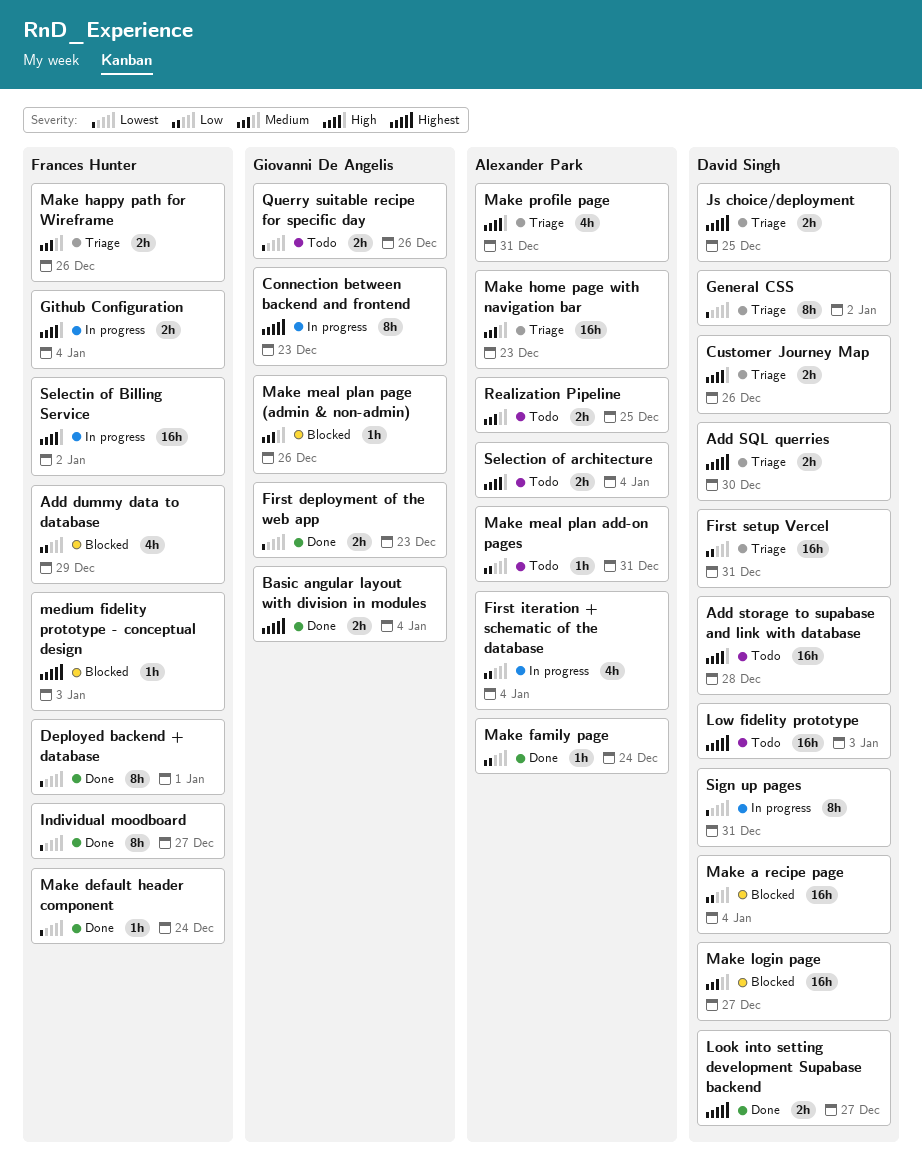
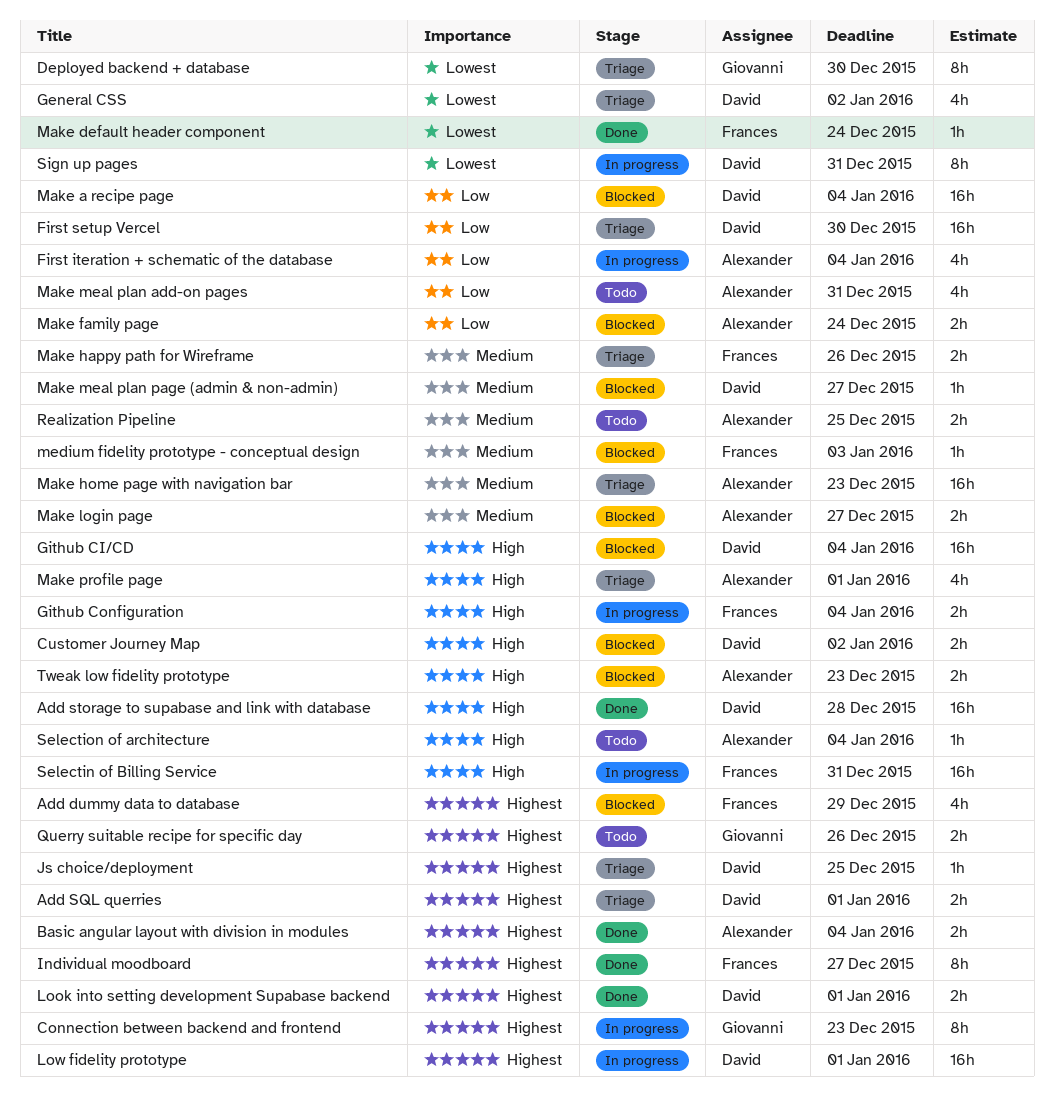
Add dummy data to database, priority: Low -> Highest
Add SQL querries, due: Dec 30 -> Jan 1
Add storage to supabase and link with database, status: Todo -> Done
Basic angular layout with division in modules, owner: Giovanni De Angelis -> Alexander Park
Customer Journey Map, status: Triage -> Blocked
Customer Journey Map, due: Dec 26 -> Jan 2
Deployed backend + database, status: Done -> Triage
Deployed backend + database, owner: Frances Hunter -> Giovanni De Angelis
Deployed backend + database, due: Jan 1 -> Dec 30
First deployment of the web app: present -> none
First setup Vercel, due: Dec 31 -> Dec 30
General CSS, estimate: 8h -> 4h
Github CI/CD: none -> present
Individual moodboard, priority: Lowest -> Highest
Js choice/deployment, estimate: 2h -> 1h
Look into setting development Supabase backend, due: Dec 27 -> Jan 1
Low fidelity prototype, status: Todo -> In progress
Low fidelity prototype, due: Jan 3 -> Jan 1
Make family page, status: Done -> Blocked
Make family page, estimate: 1h -> 2h
Make login page, owner: David Singh -> Alexander Park
Make login page, estimate: 16h -> 2h
Make meal plan add-on pages, estimate: 1h -> 4h
Make meal plan page (admin & non-admin), owner: Giovanni De Angelis -> David Singh
Make meal plan page (admin & non-admin), due: Dec 26 -> Dec 27
Make profile page, due: Dec 31 -> Jan 1
medium fidelity prototype - conceptual design, priority: Highest -> Medium
Querry suitable recipe for specific day, priority: Lowest -> Highest
Selectin of Billing Service, due: Jan 2 -> Dec 31
Selection of architecture, estimate: 2h -> 1h
Tweak low fidelity prototype: none -> present

